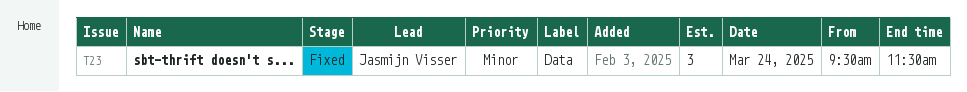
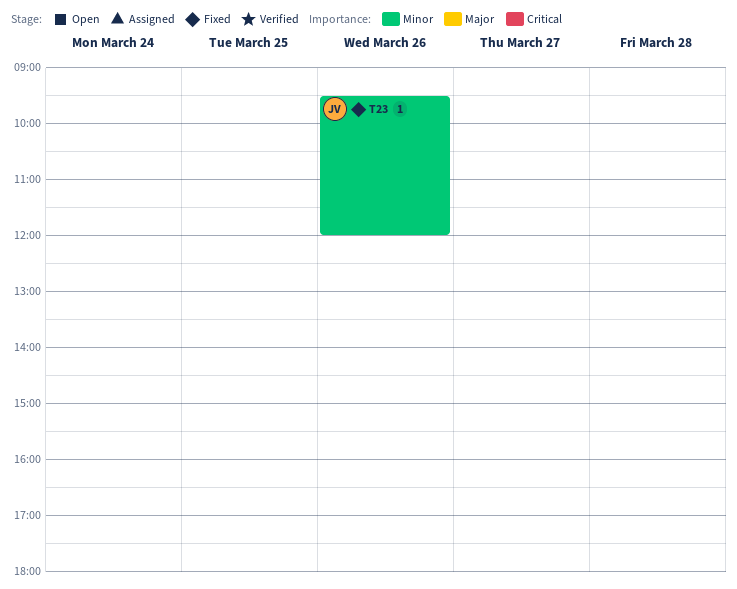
T23, estimate: 3 -> 1
T23, day: Mar 24 -> Mar 26
T23, ends: 11:30 -> 12:00

